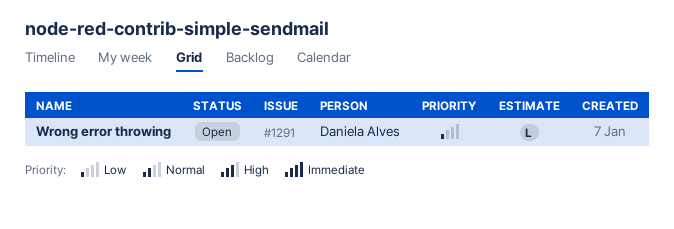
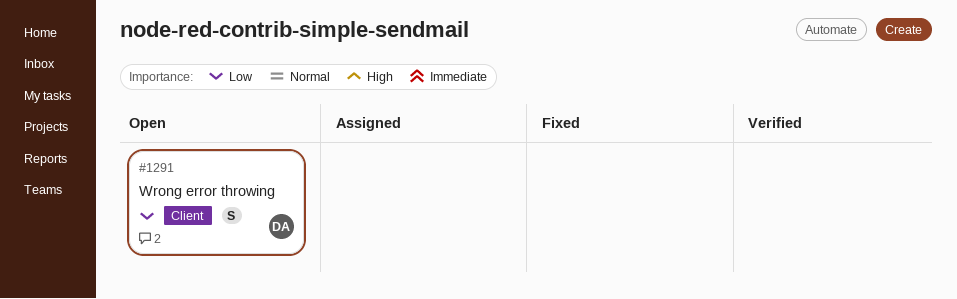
#1291, estimate: L -> S

